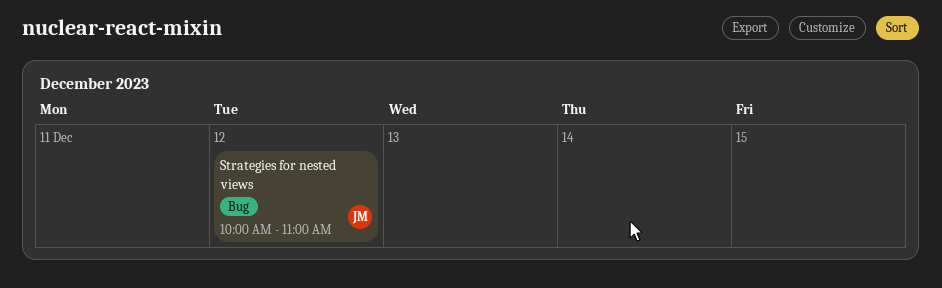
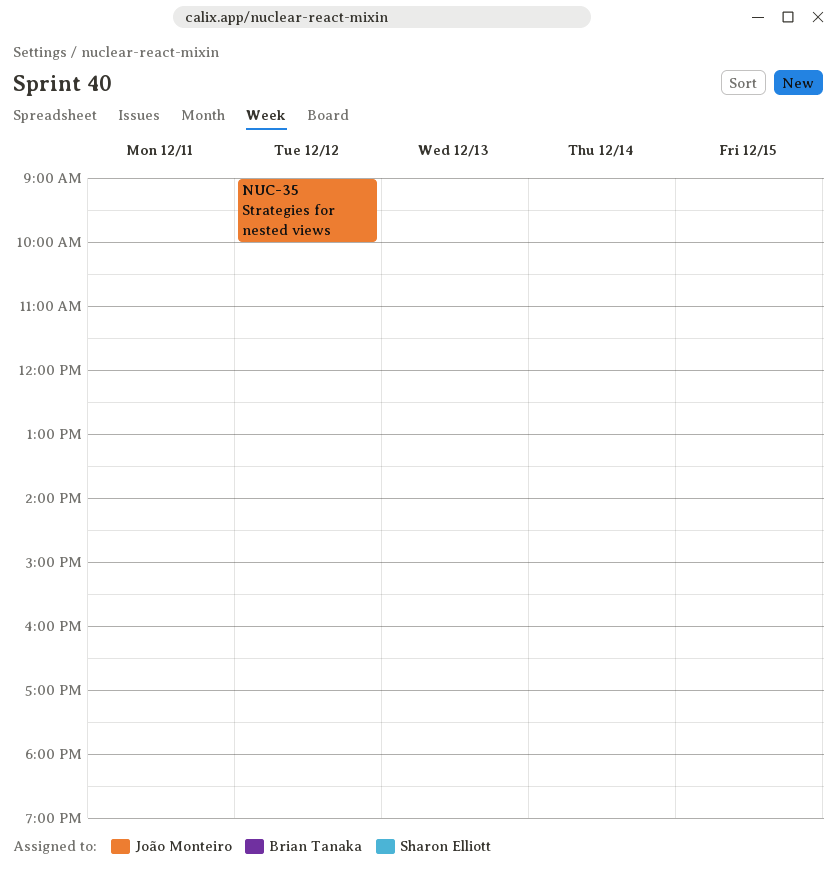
Strategies for nested views, begins: 10:00 -> 09:00
Strategies for nested views, ends: 11:00 -> 10:00

